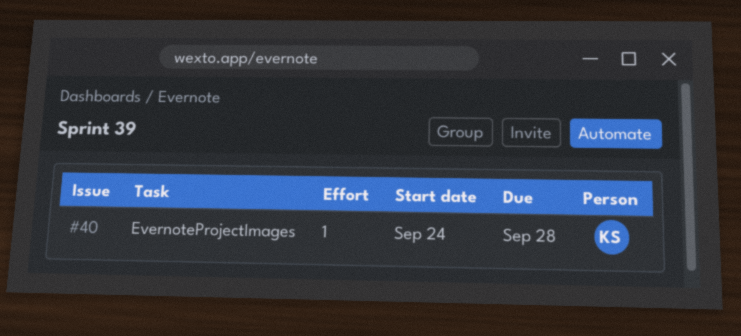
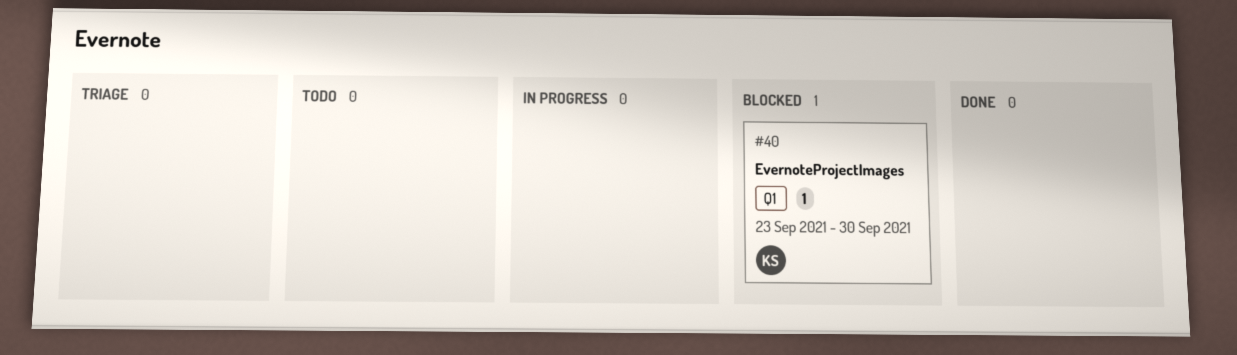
#40, start: Sep 24 -> Sep 23
#40, due: Sep 28 -> Sep 30

